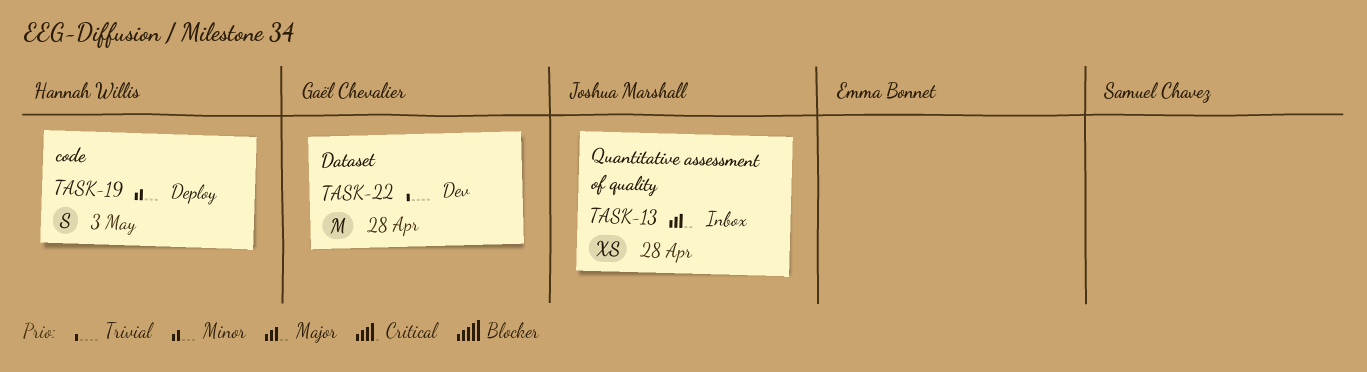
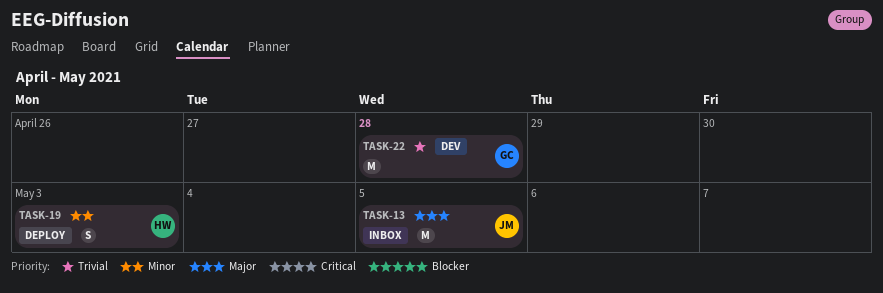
TASK-13, estimate: XS -> M
TASK-13, due: Apr 28 -> May 5

